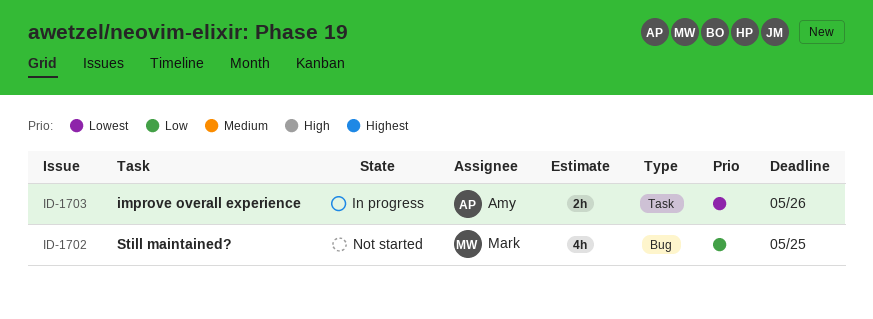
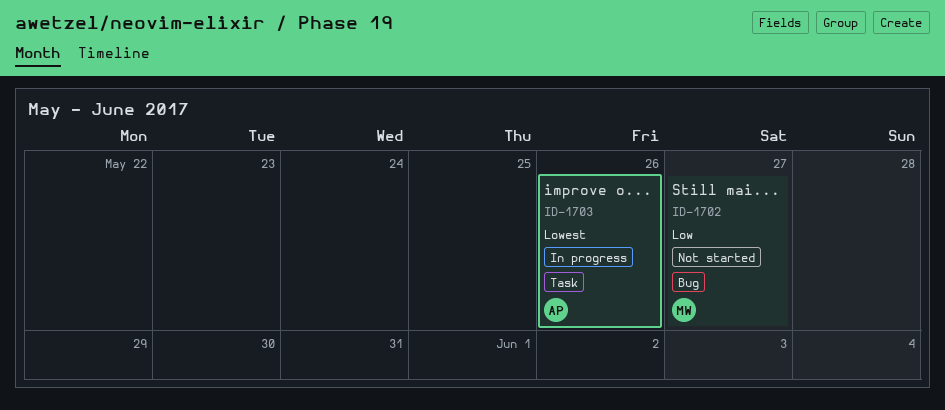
ID-1702, due: May 25 -> May 27

